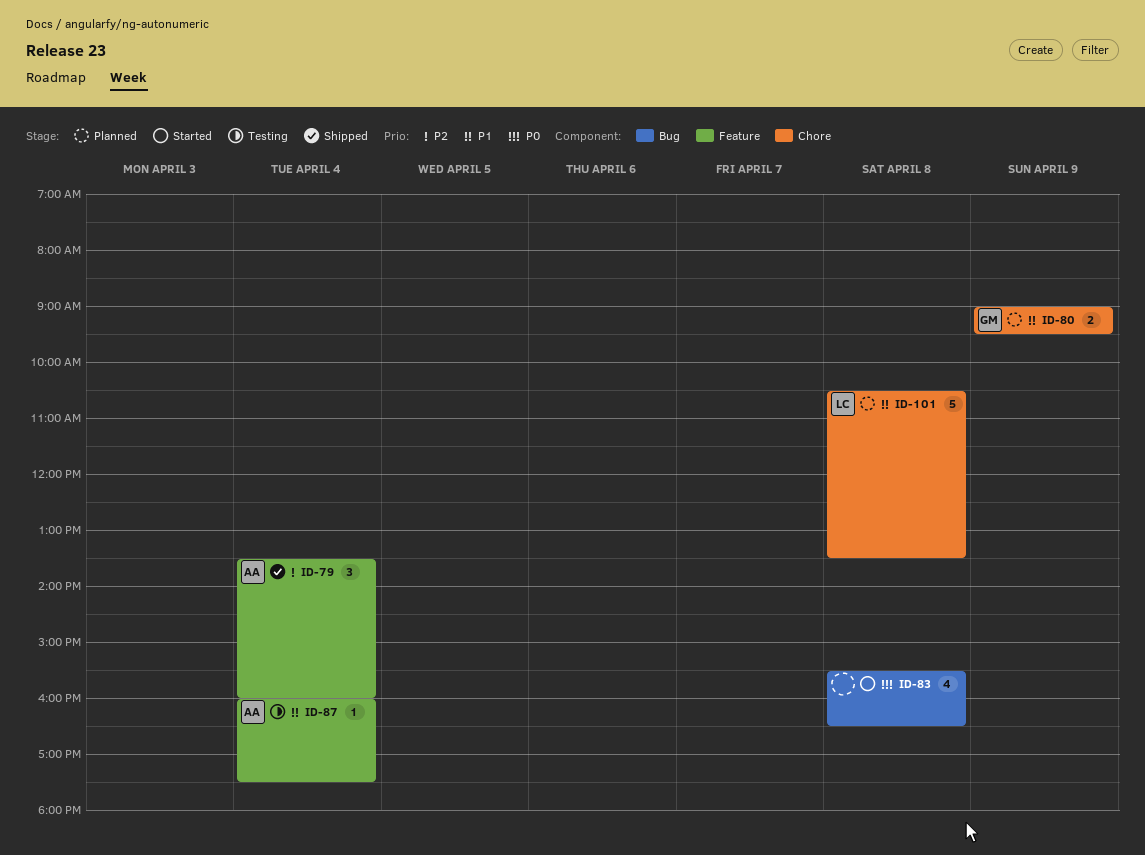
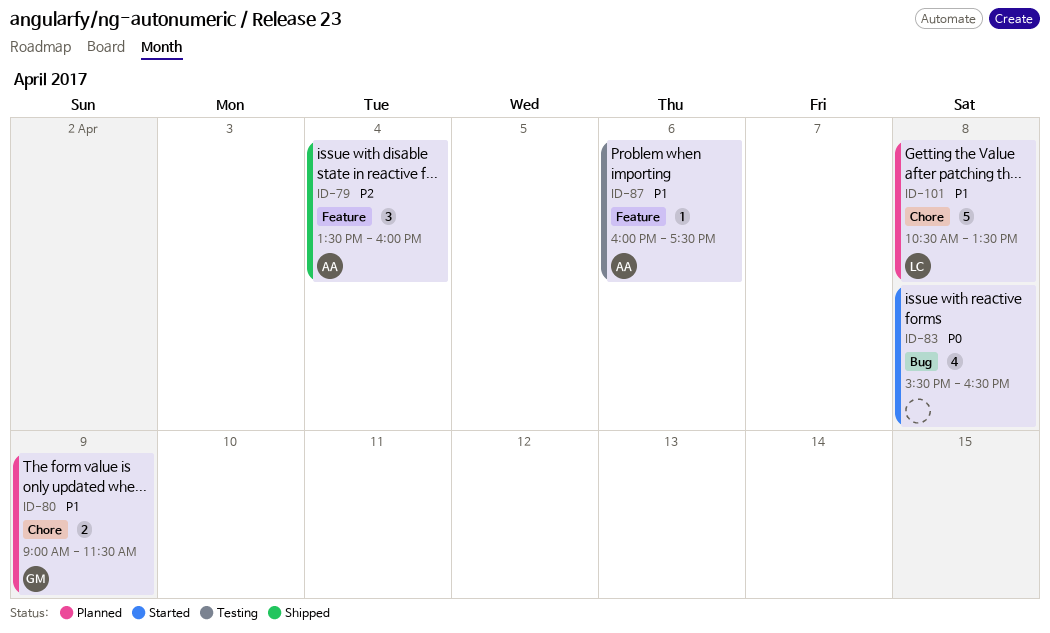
ID-80, ends: 09:30 -> 11:30
ID-87, day: Apr 4 -> Apr 6

